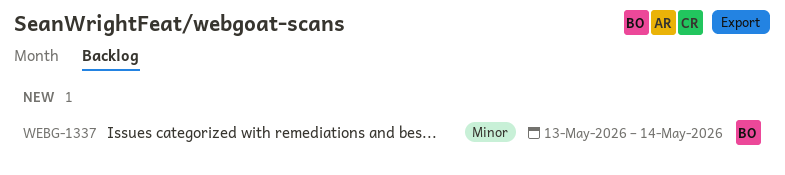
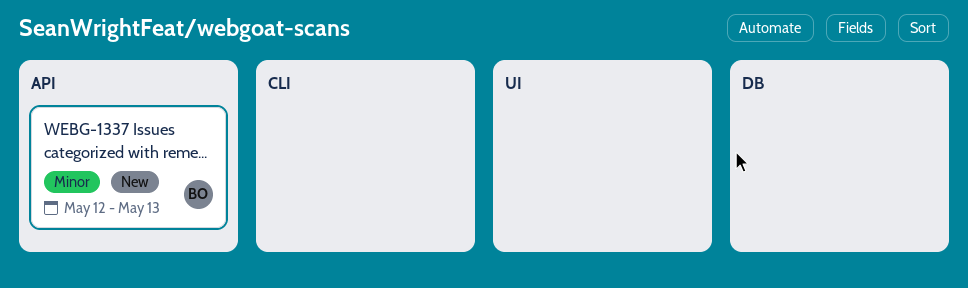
WEBG-1337, start: May 13 -> May 12
WEBG-1337, due: May 14 -> May 13

